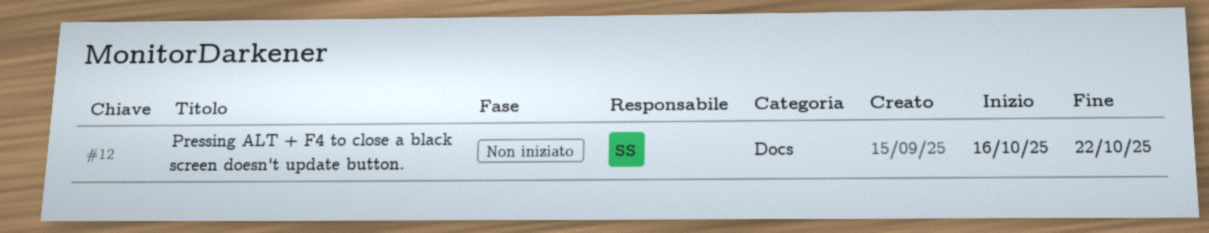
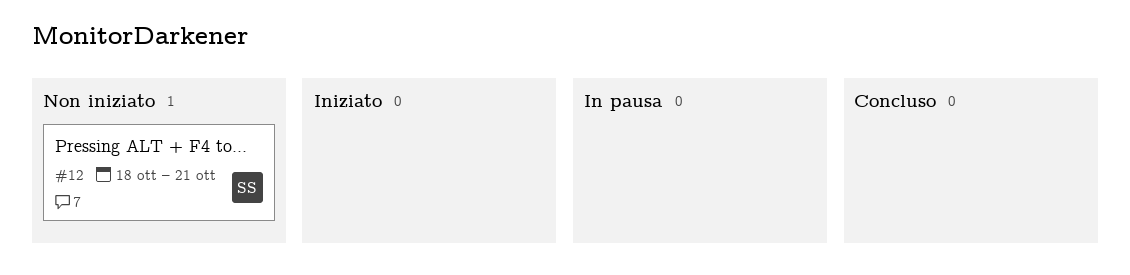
#12, start: Oct 16 -> Oct 18
#12, due: Oct 22 -> Oct 21

